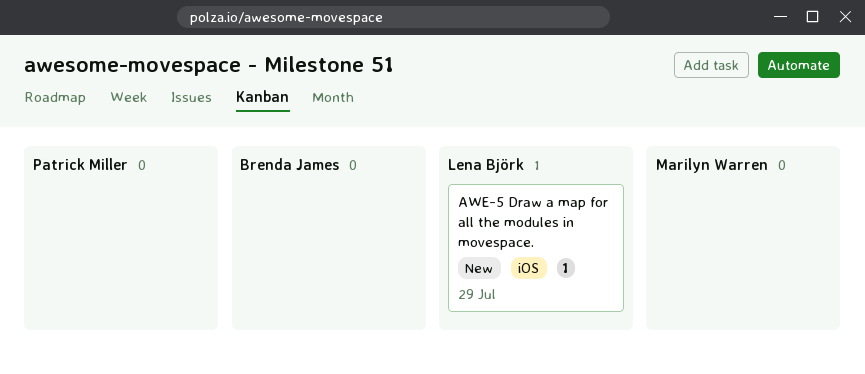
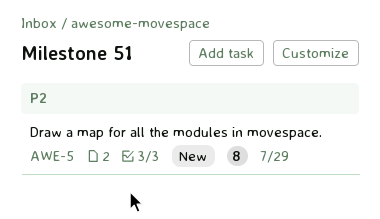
AWE-5, estimate: 1 -> 8

